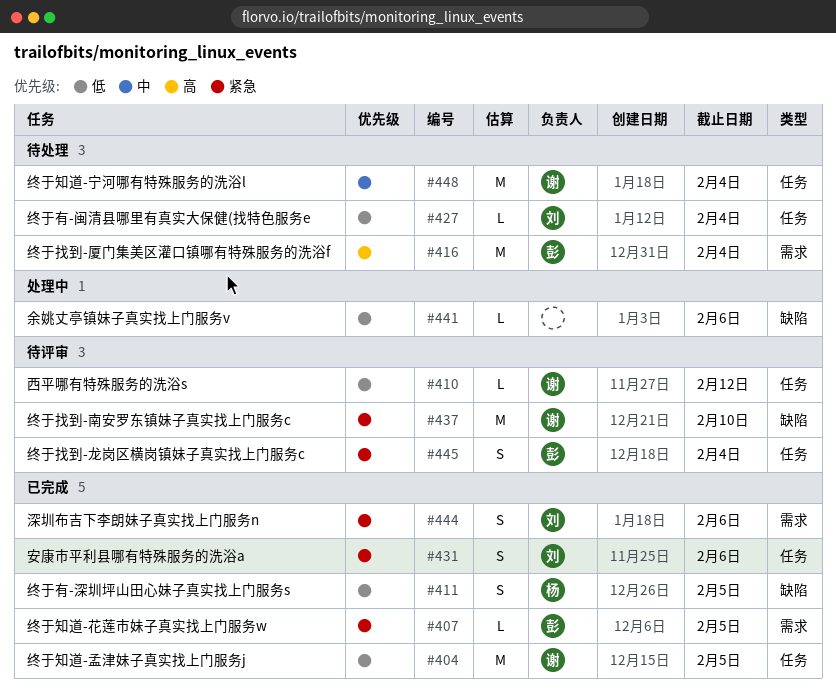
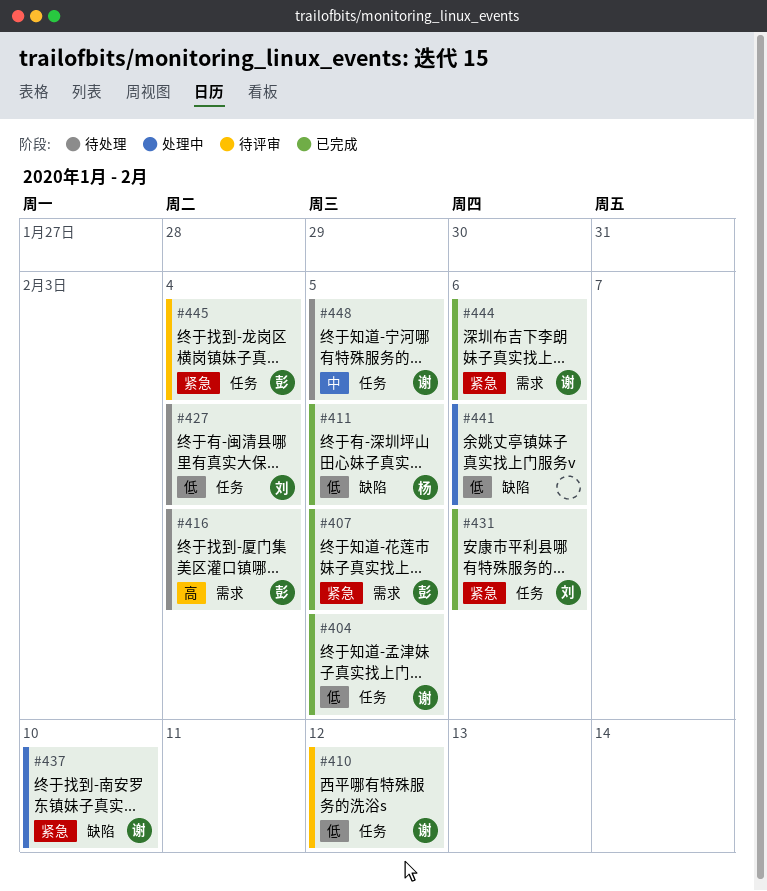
#437, status: 待评审 -> 处理中
#444, owner: 刘 -> 谢
#448, due: Feb 4 -> Feb 5

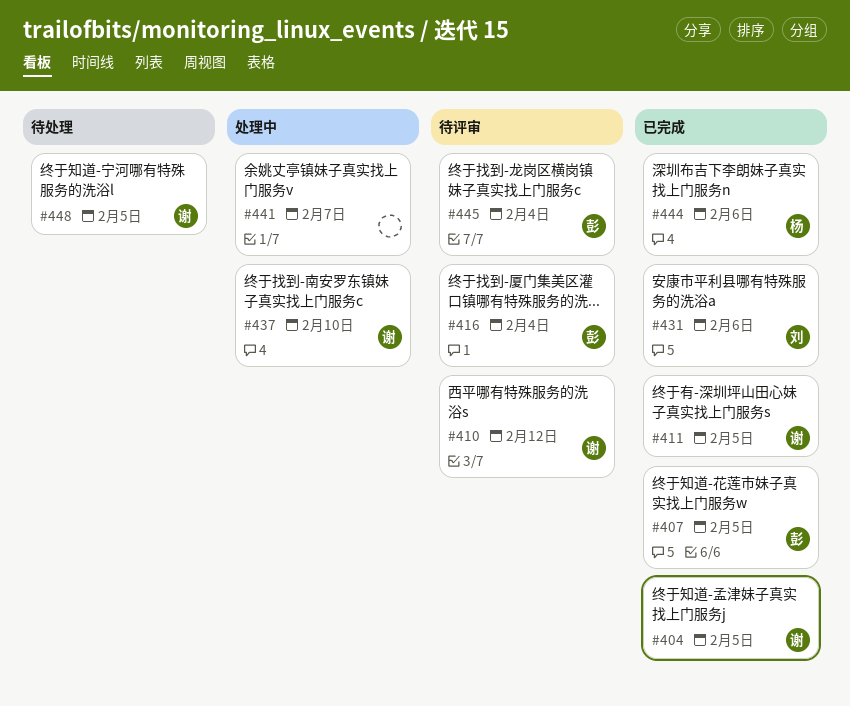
#411, owner: 杨 -> 谢
#416, status: 待处理 -> 待评审
#427: present -> none
#441, due: Feb 6 -> Feb 7
#444, owner: 谢 -> 杨

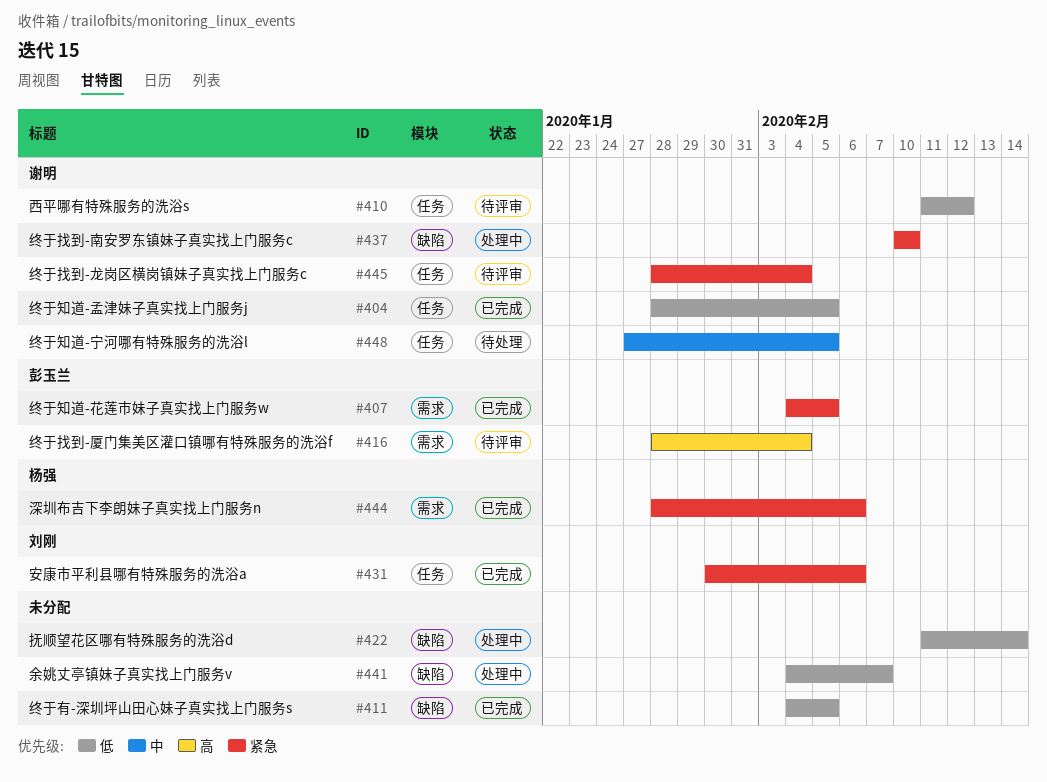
#411, owner: 谢明 -> none
#422: none -> present
#445, owner: 彭玉兰 -> 谢明

